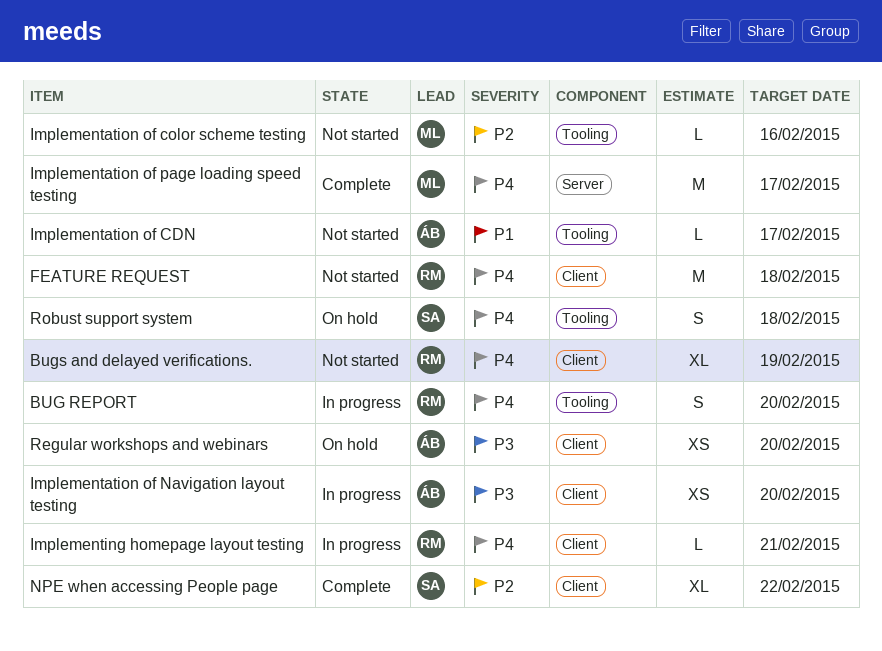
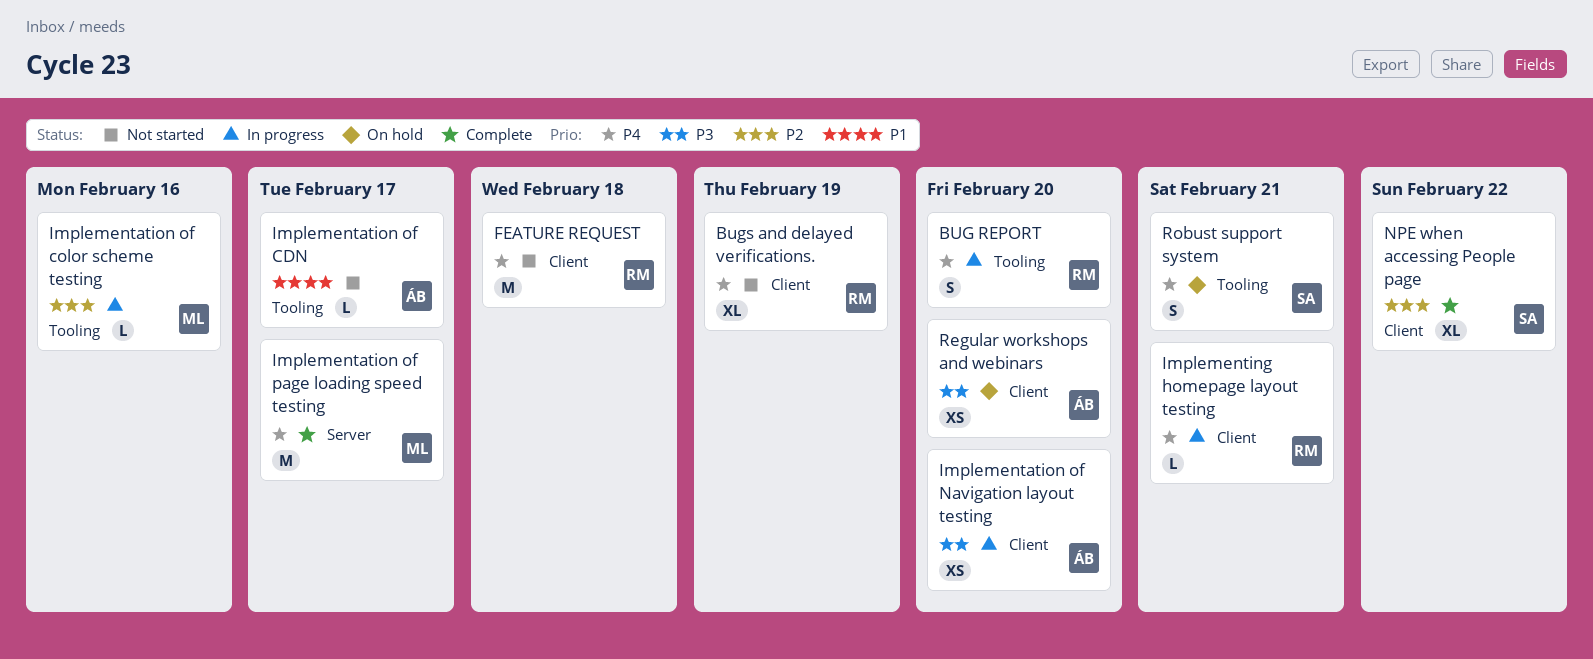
Implementation of color scheme testing, status: Not started -> In progress
Robust support system, due: Feb 18 -> Feb 21

